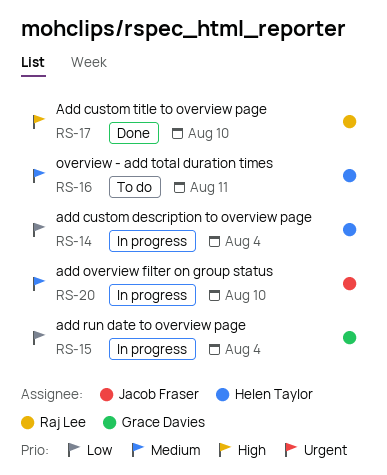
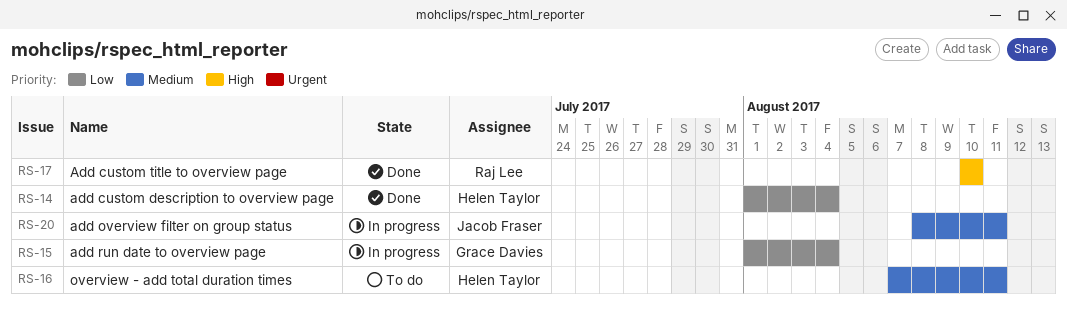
RS-14, status: In progress -> Done
RS-20, due: Aug 10 -> Aug 11

